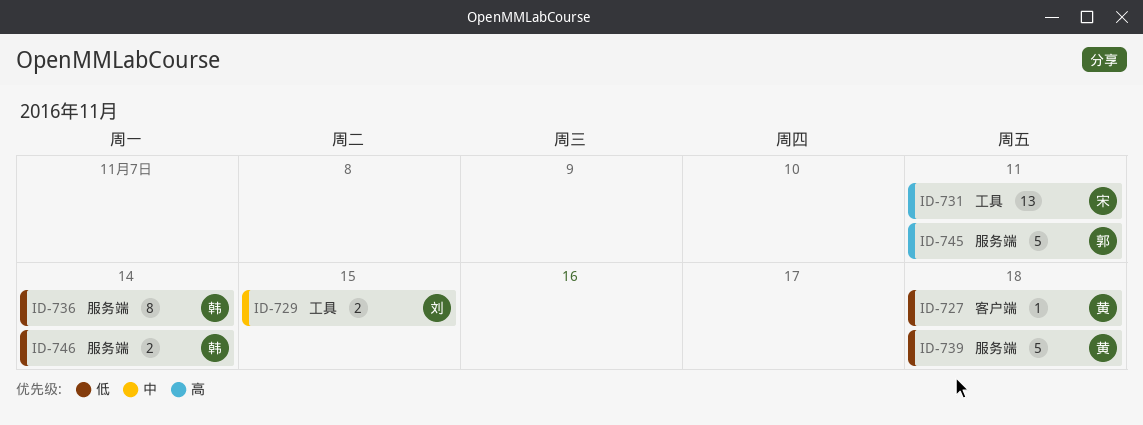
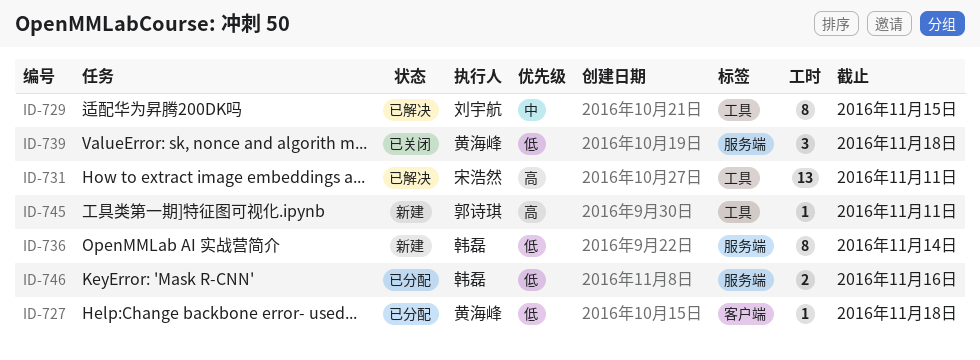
ID-729, estimate: 2 -> 8
ID-739, estimate: 5 -> 3
ID-745, label: 服务端 -> 工具
ID-745, estimate: 5 -> 1
ID-746, due: Nov 14 -> Nov 16

